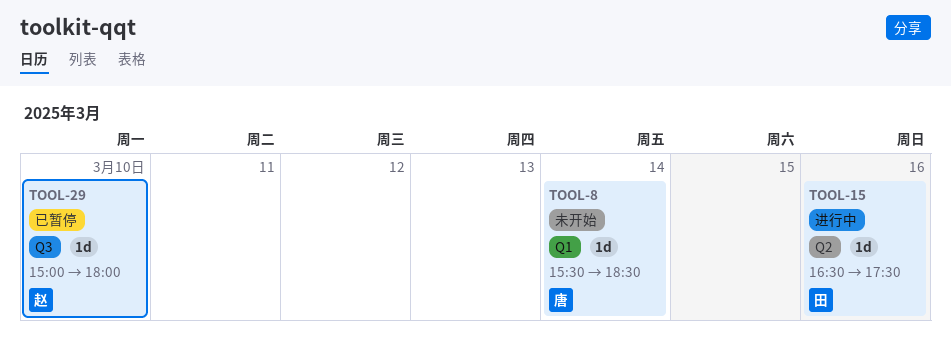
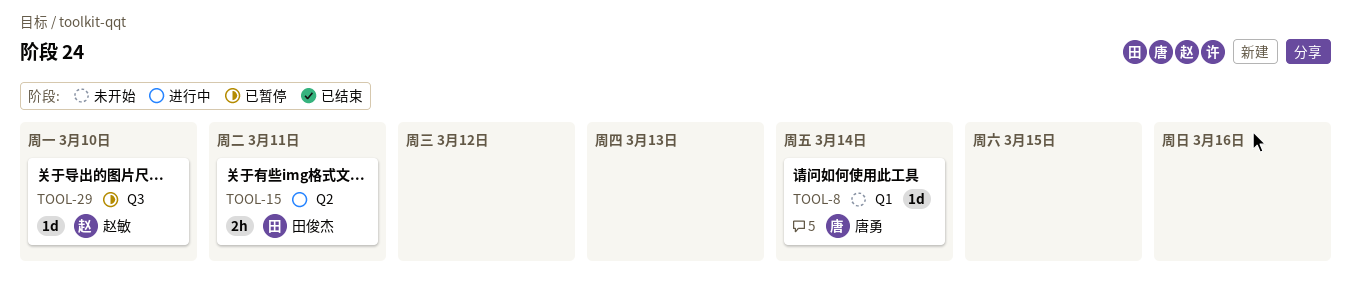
TOOL-15, estimate: 1d -> 2h
TOOL-15, day: Mar 16 -> Mar 11

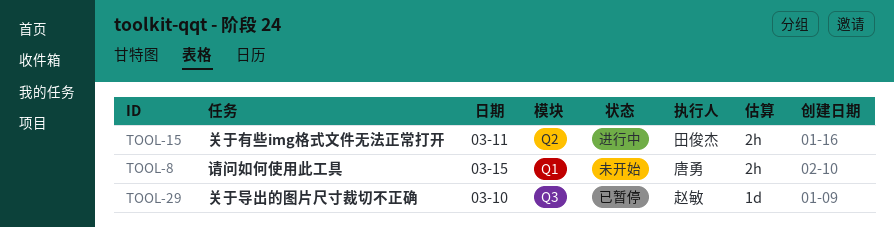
TOOL-8, estimate: 1d -> 2h
TOOL-8, day: Mar 14 -> Mar 15

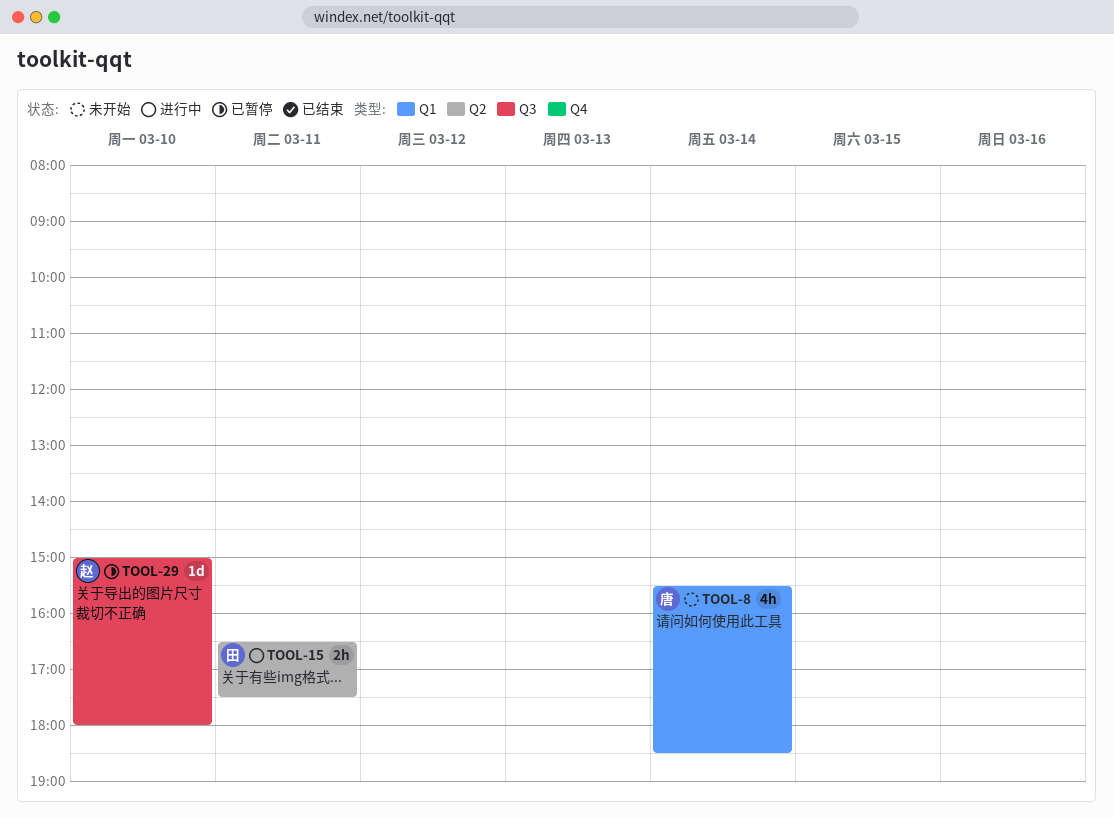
TOOL-8, estimate: 2h -> 4h
TOOL-8, day: Mar 15 -> Mar 14

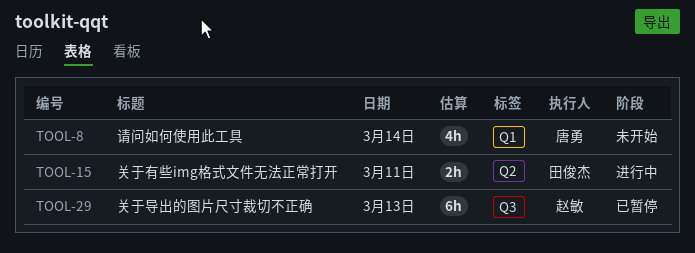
TOOL-29, estimate: 1d -> 6h
TOOL-29, day: Mar 10 -> Mar 13

